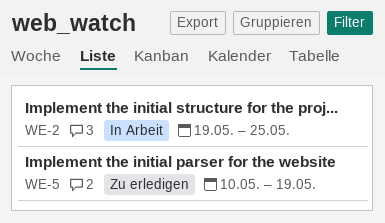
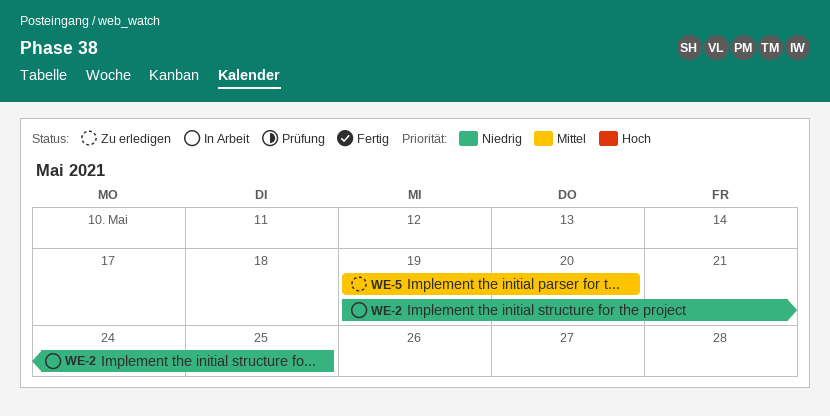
WE-5, start: May 10 -> May 19
WE-5, due: May 19 -> May 20

